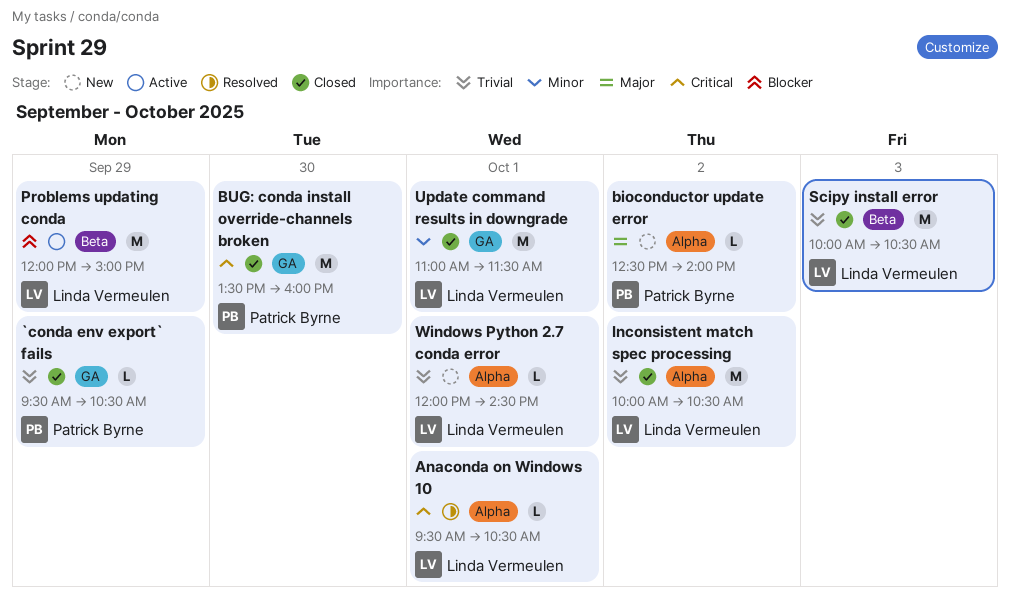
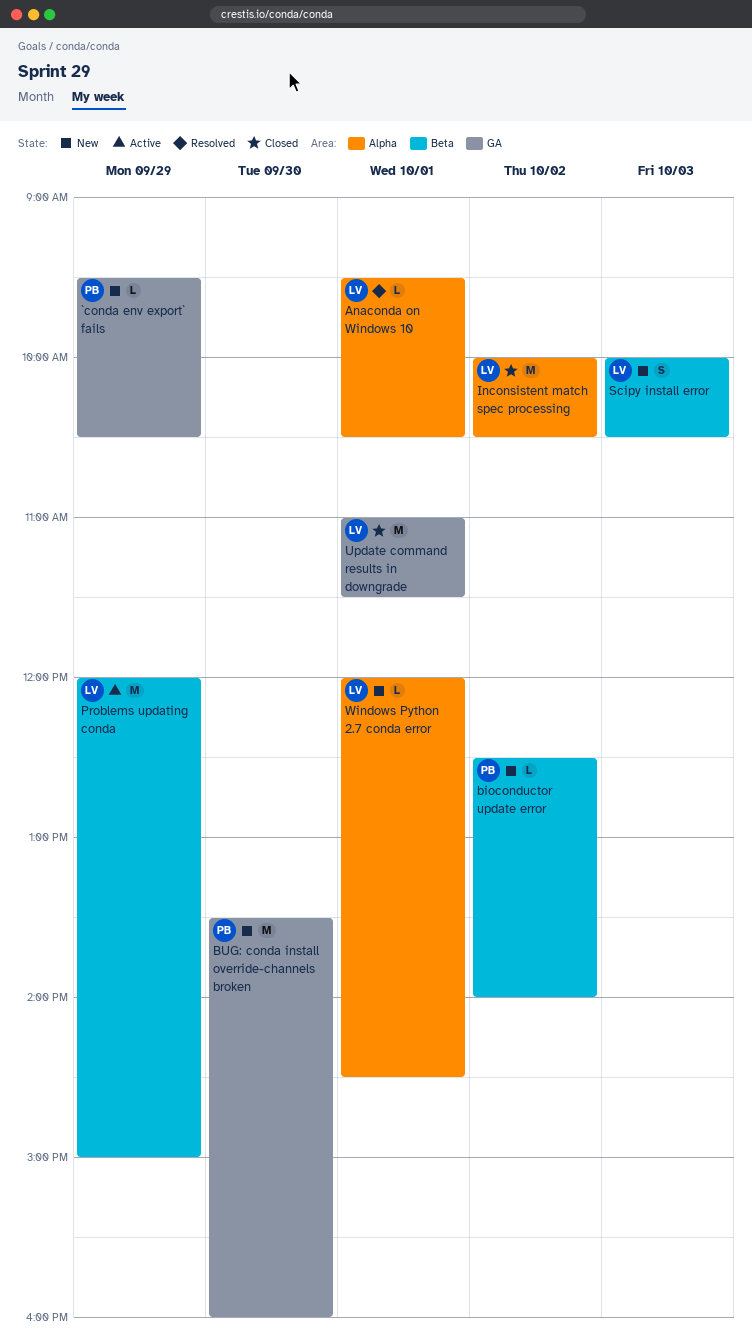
`conda env export` fails, status: Closed -> New
bioconductor update error, label: Alpha -> Beta
BUG: conda install override-channels broken, status: Closed -> New
Scipy install error, status: Closed -> New
Scipy install error, estimate: M -> S

